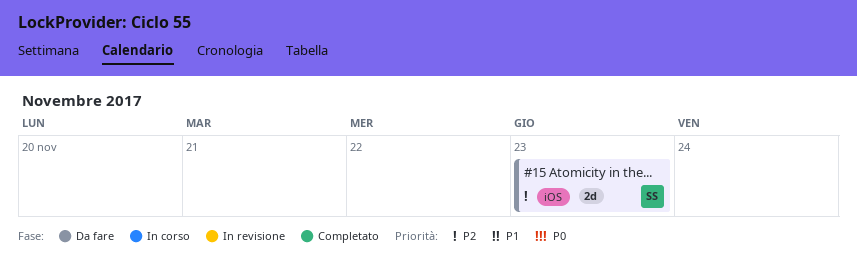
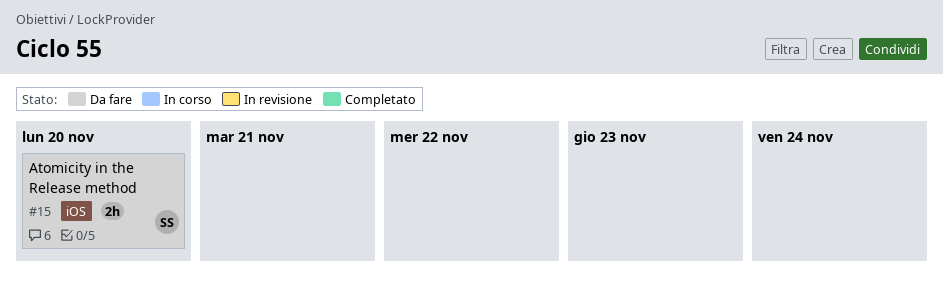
#15, estimate: 2d -> 2h
#15, due: Nov 23 -> Nov 20

